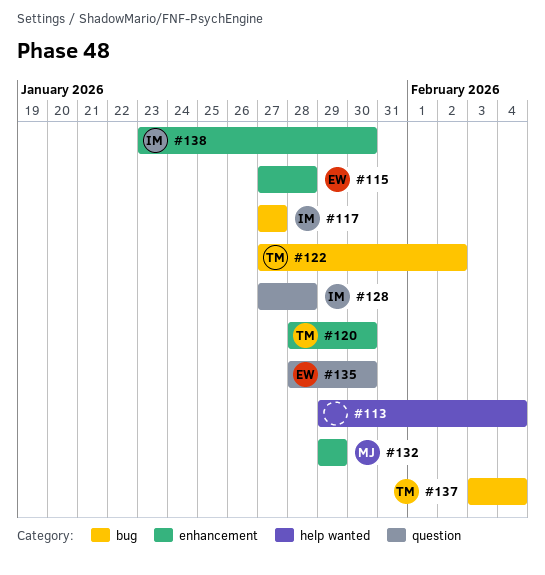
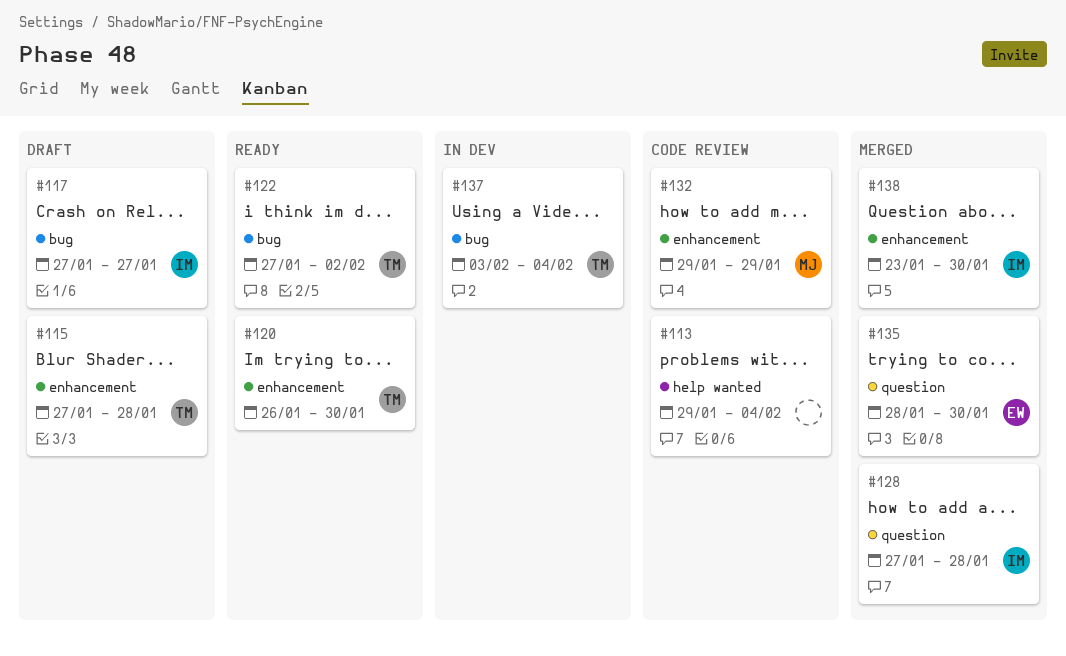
#115, owner: EW -> TM
#120, start: Jan 28 -> Jan 26

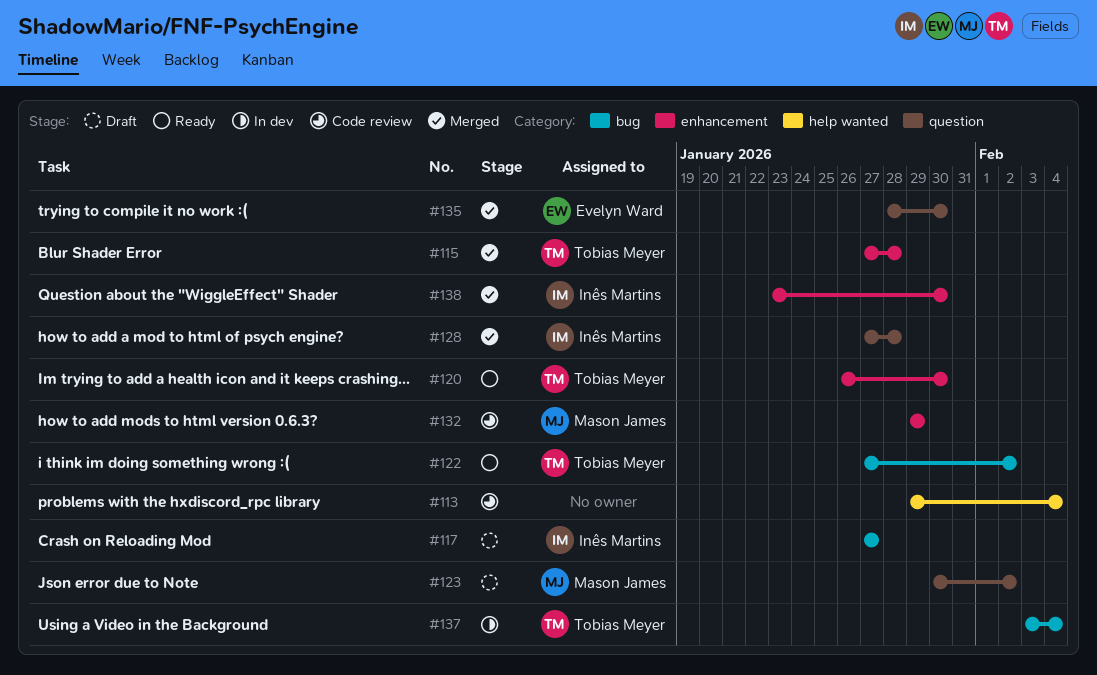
#115, status: Draft -> Merged
#123: none -> present

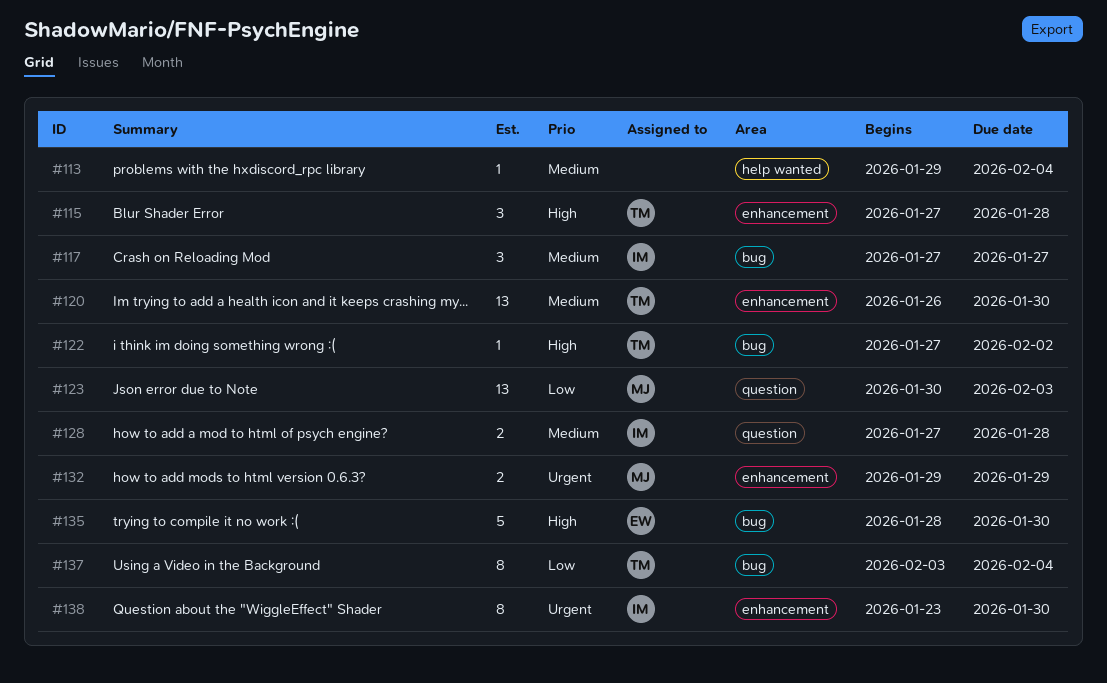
#123, due: Feb 2 -> Feb 3
#135, label: question -> bug

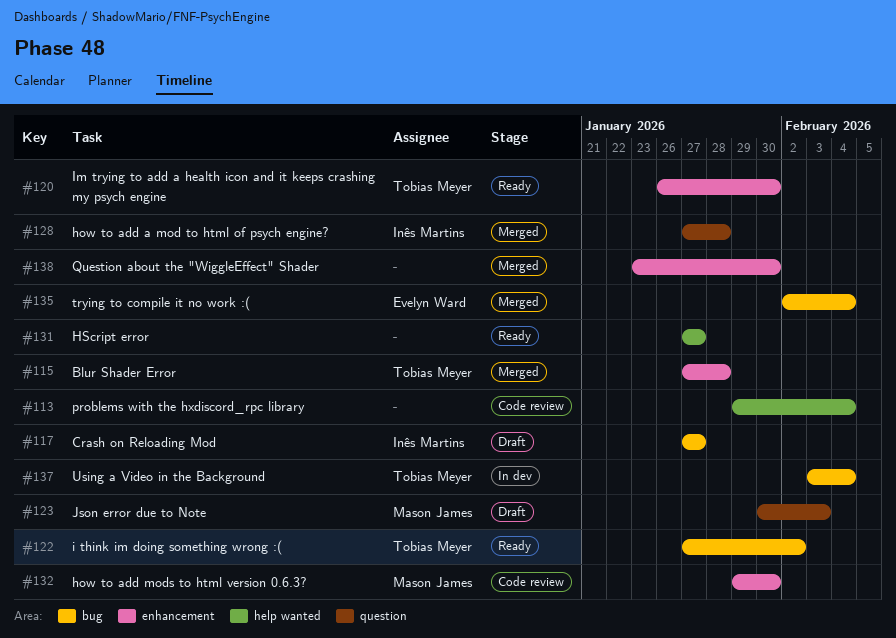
#131: none -> present
#132, due: Jan 29 -> Jan 30
#135, start: Jan 28 -> Feb 2
#135, due: Jan 30 -> Feb 4
#138, owner: Inês Martins -> none

